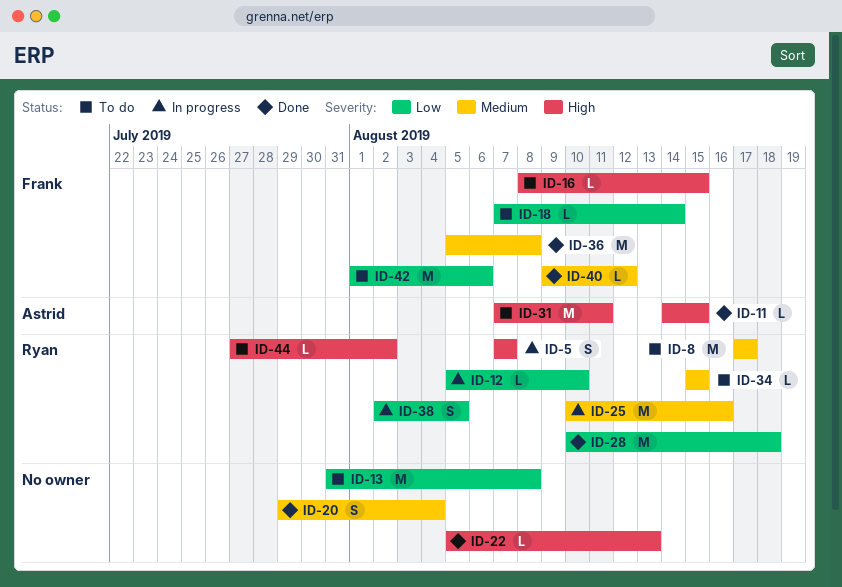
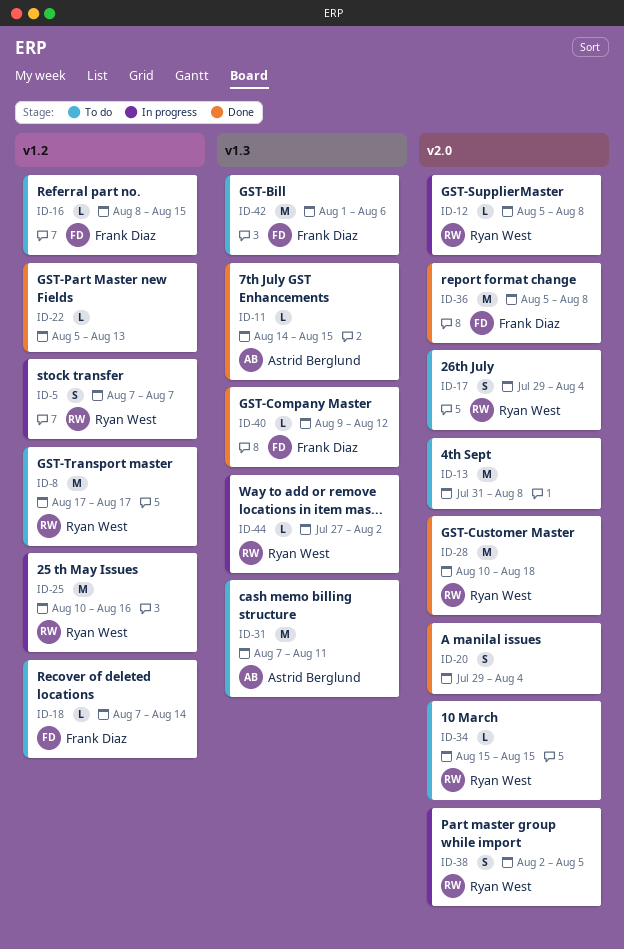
ID-12, due: Aug 10 -> Aug 8
ID-17: none -> present
ID-44, status: To do -> In progress

